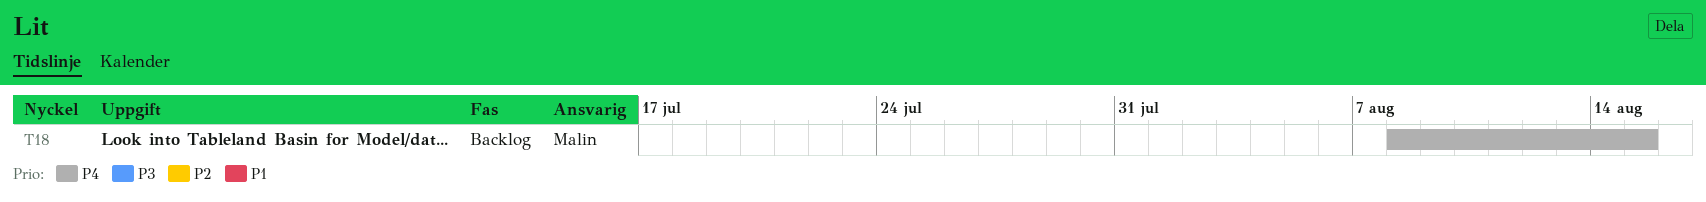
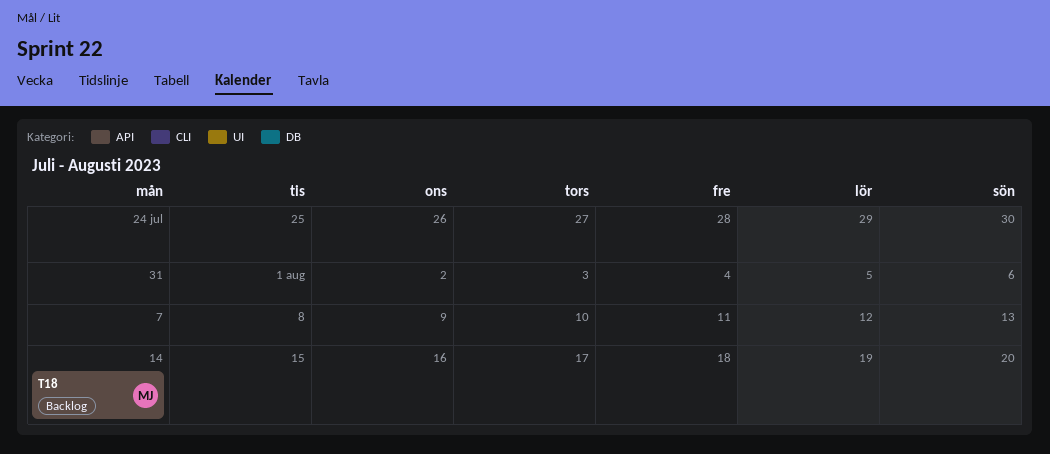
T18, due: Aug 15 -> Aug 14

